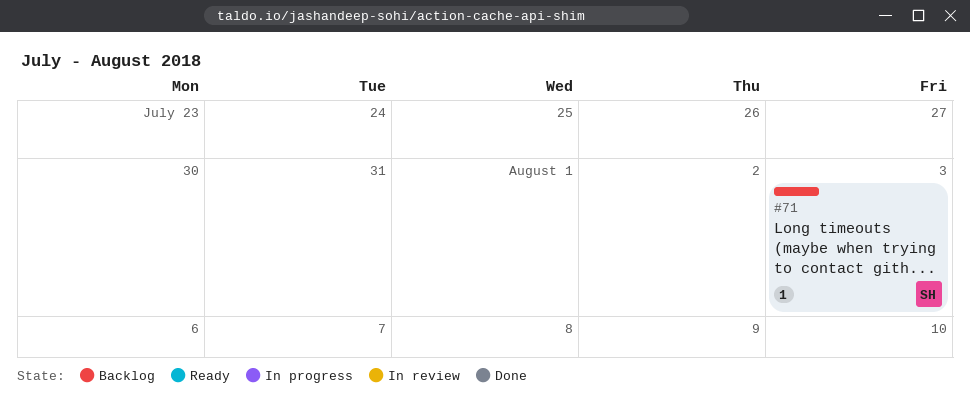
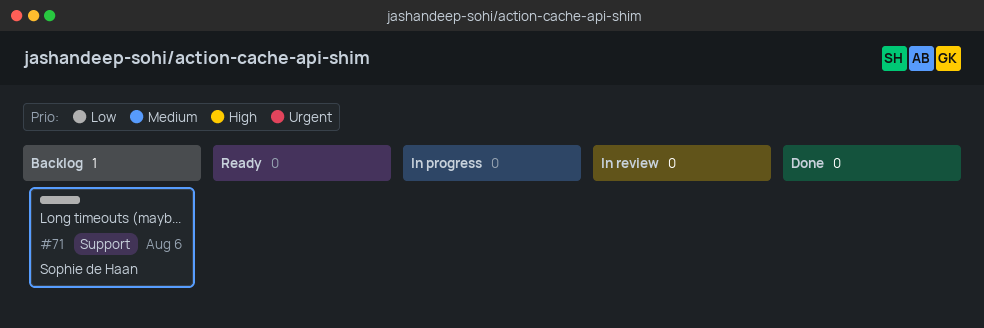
#71, due: Aug 3 -> Aug 6

